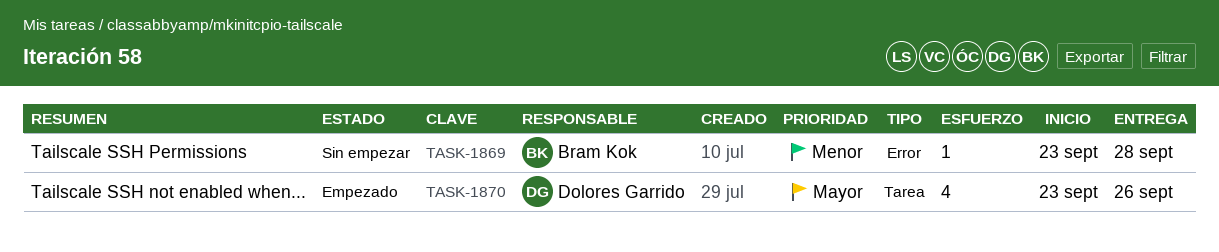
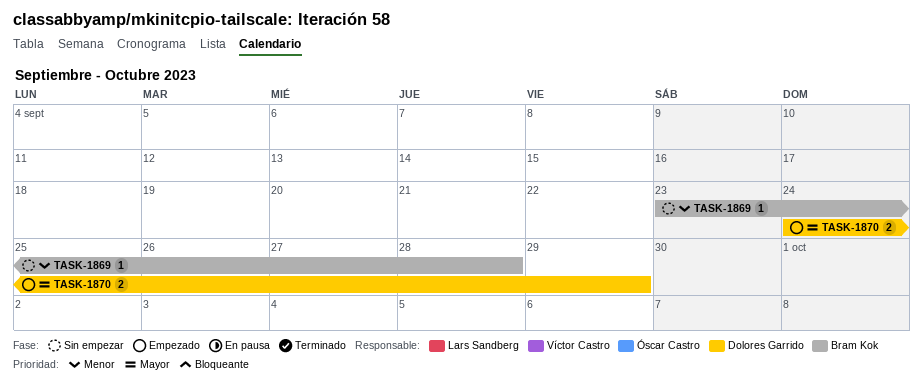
TASK-1870, estimate: 4 -> 2
TASK-1870, start: Sep 23 -> Sep 24
TASK-1870, due: Sep 26 -> Sep 29

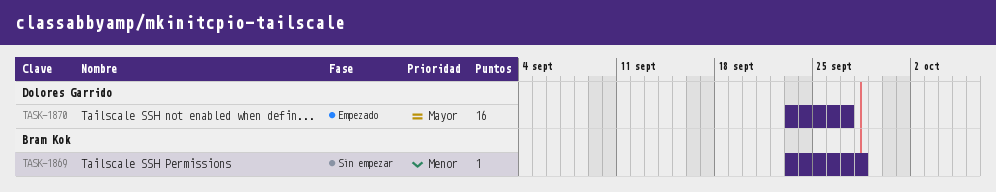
TASK-1870, estimate: 2 -> 16
TASK-1870, start: Sep 24 -> Sep 23
TASK-1870, due: Sep 29 -> Sep 27

